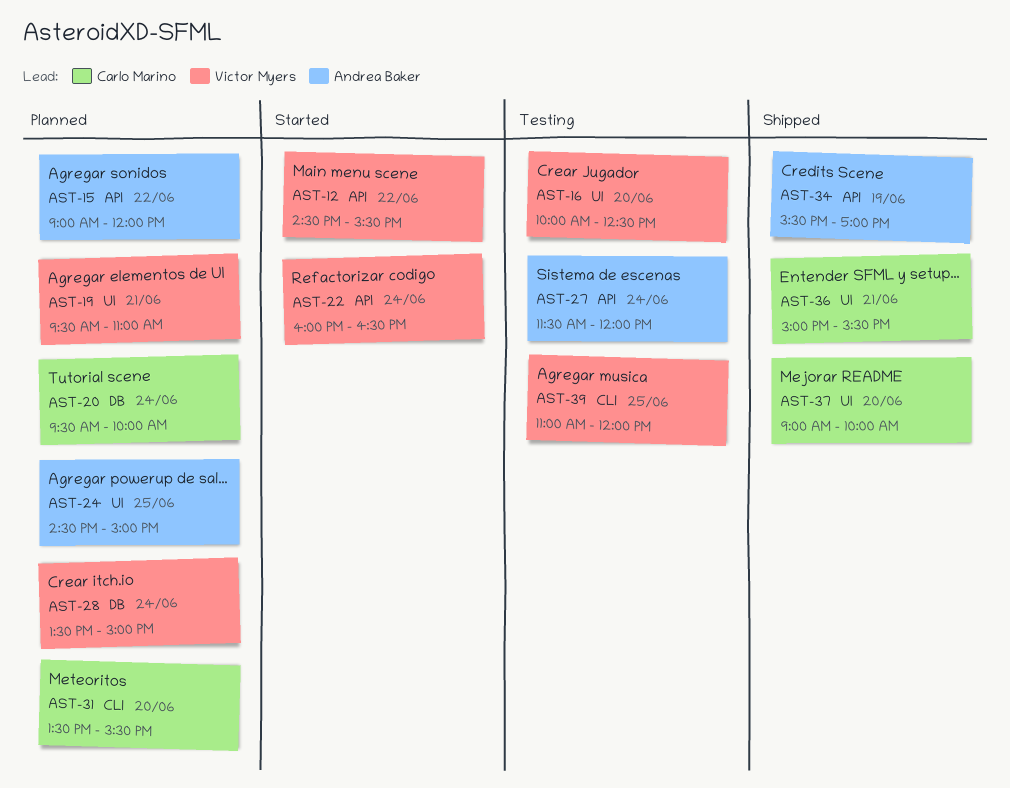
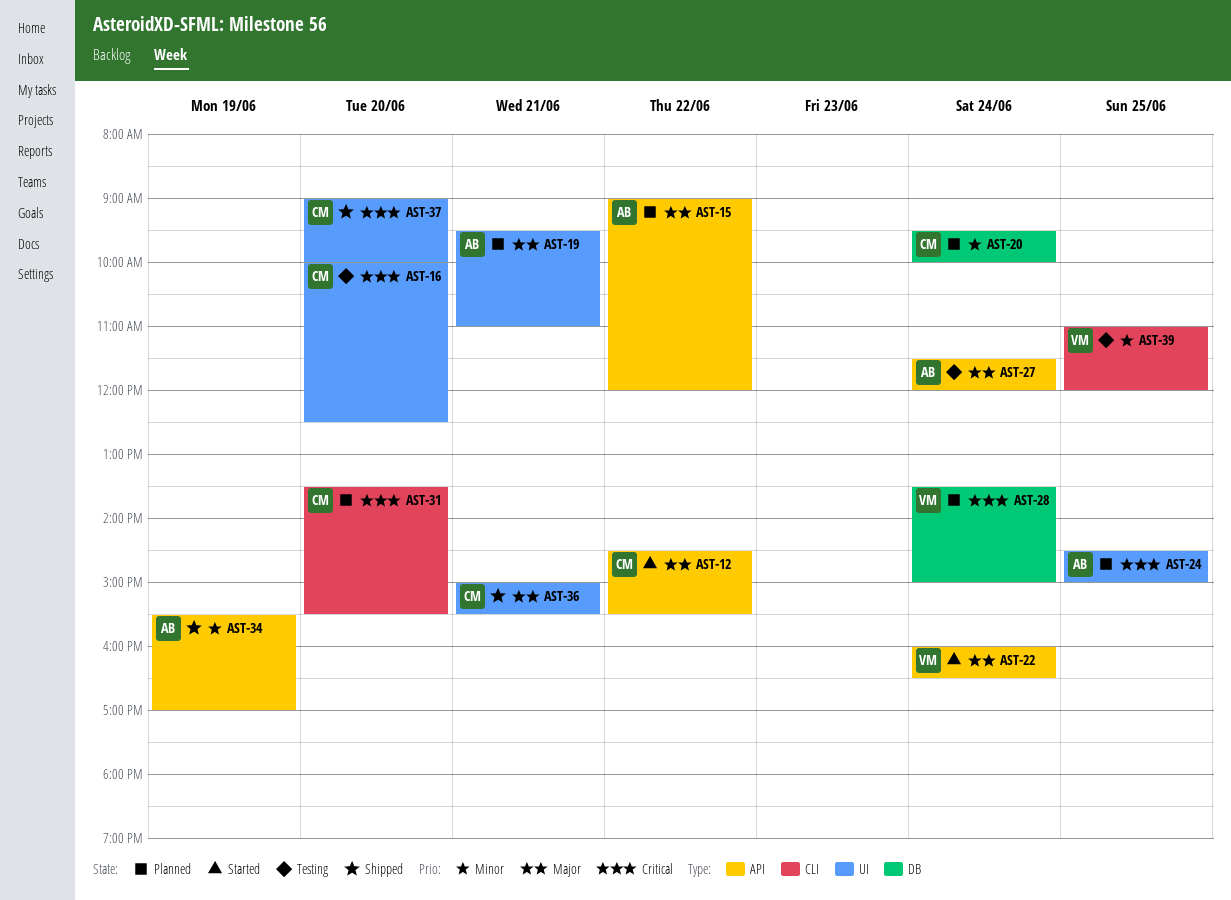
AST-12, owner: Victor Myers -> Carlo Marino
AST-16, owner: Victor Myers -> Carlo Marino
AST-19, owner: Victor Myers -> Andrea Baker

